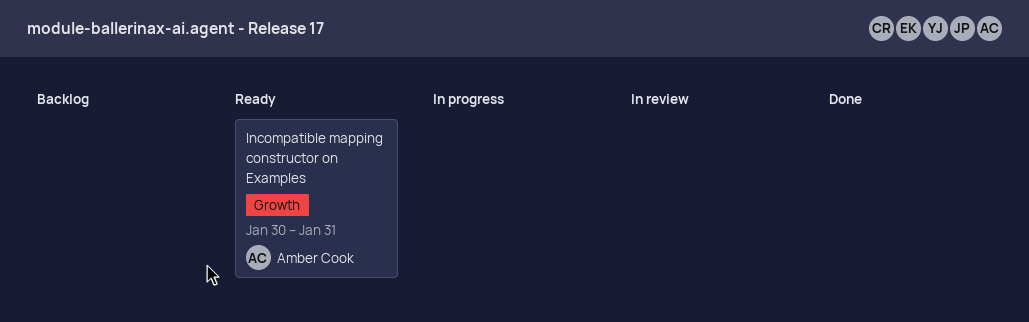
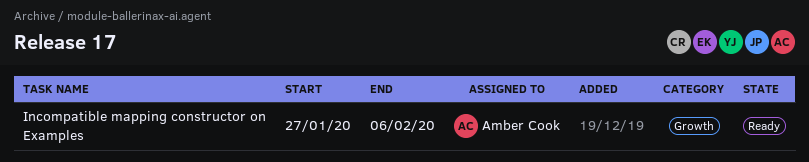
Incompatible mapping constructor on Examples, start: Jan 30 -> Jan 27
Incompatible mapping constructor on Examples, due: Jan 31 -> Feb 6

